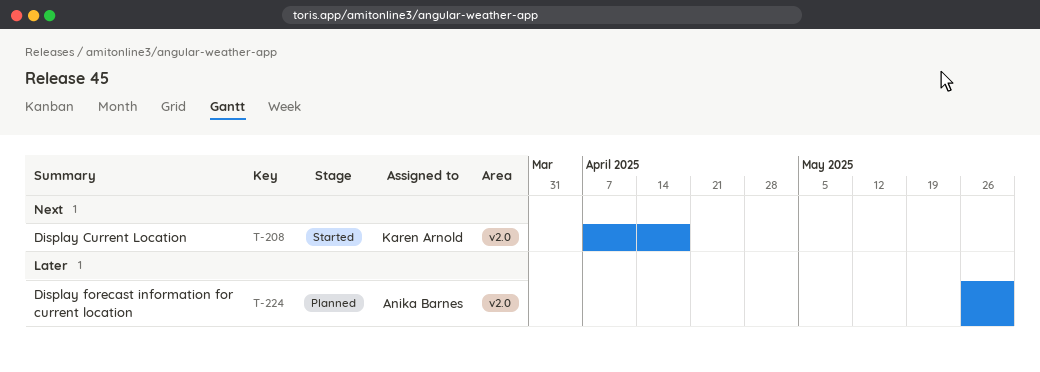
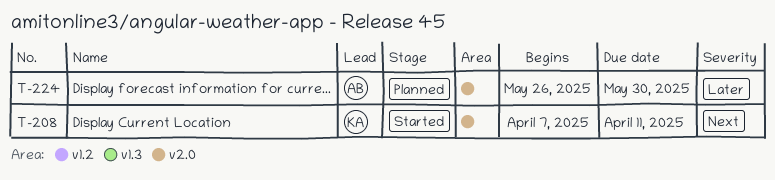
T-208, due: Apr 18 -> Apr 11

